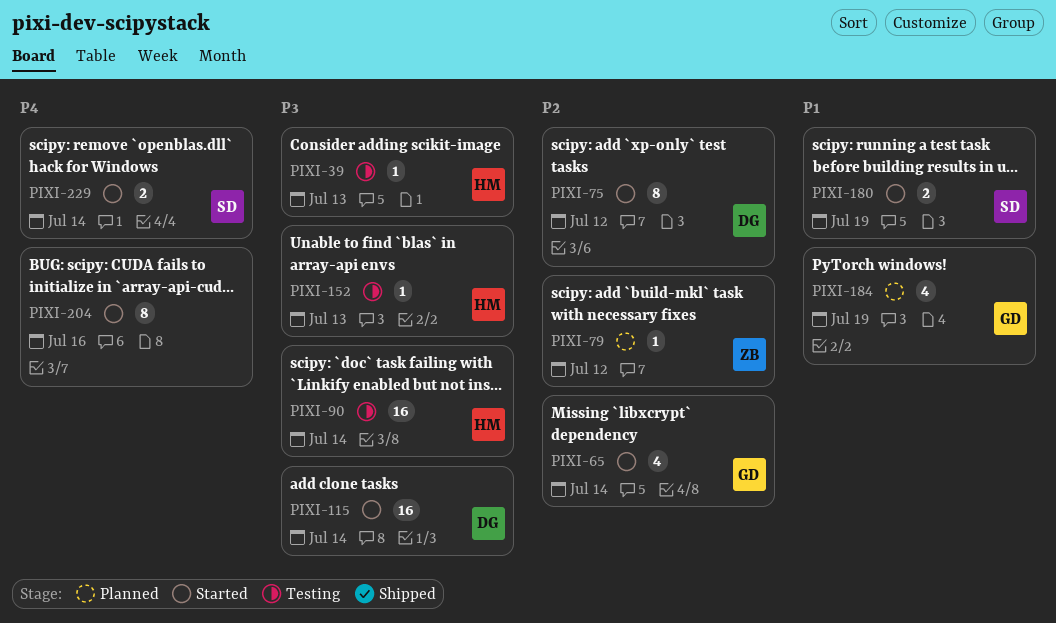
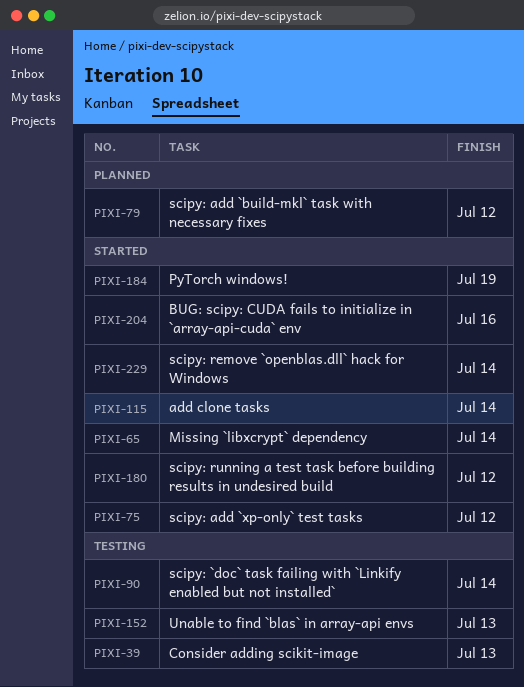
PIXI-180, due: Jul 19 -> Jul 12
PIXI-184, status: Planned -> Started

